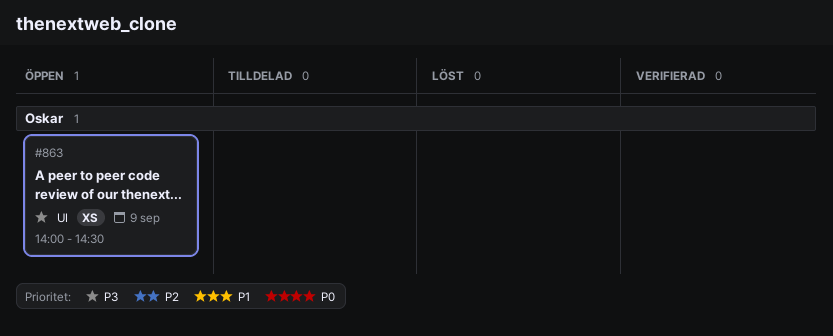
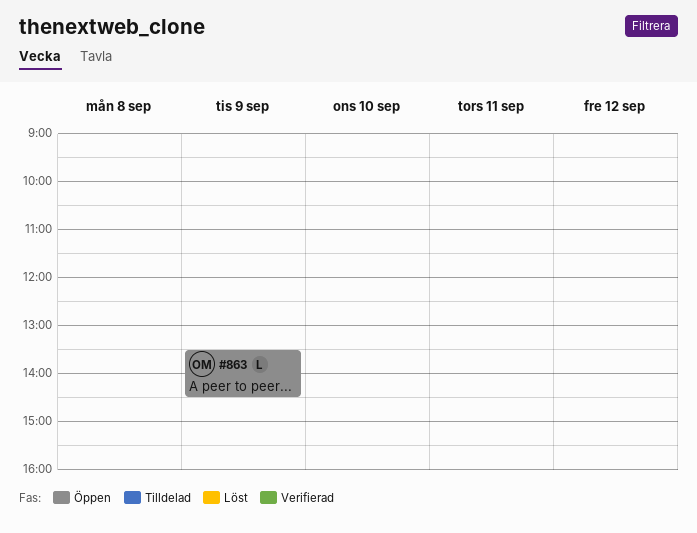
#863, estimate: XS -> L
#863, begins: 14:00 -> 13:30

